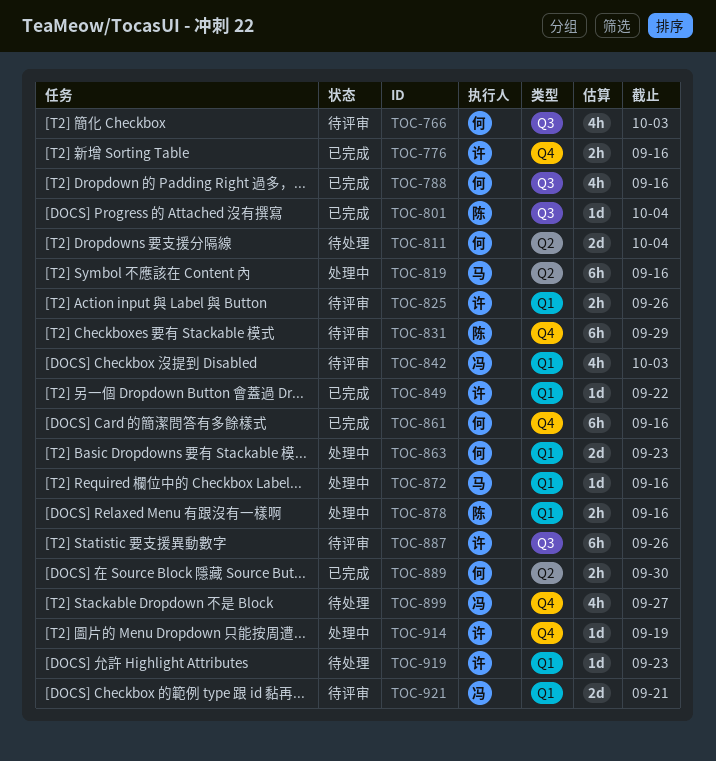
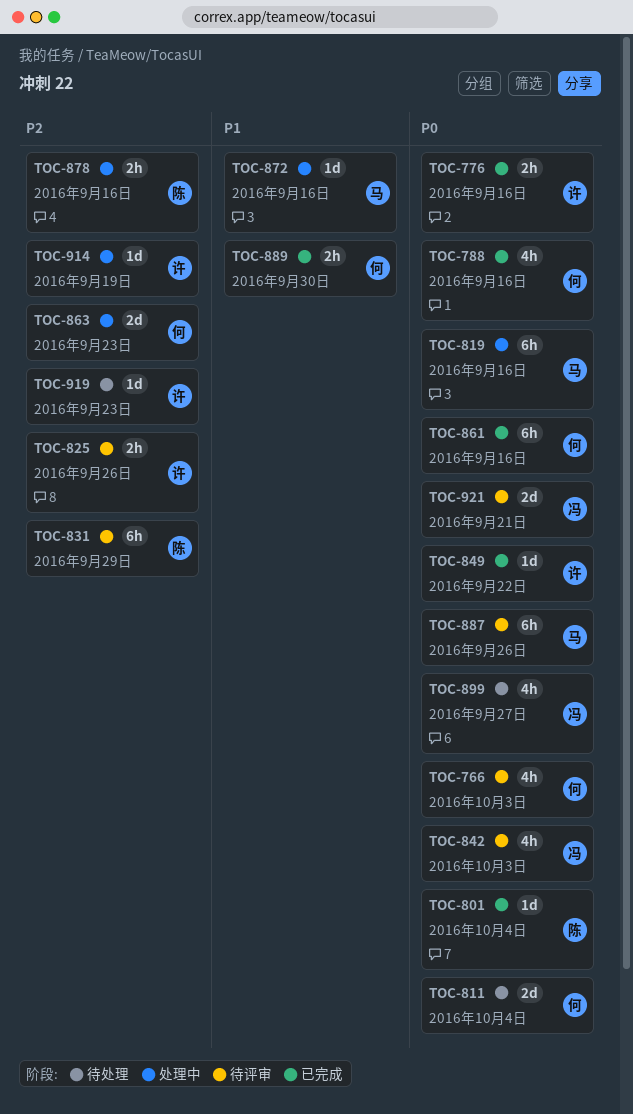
TOC-887, owner: 许 -> 马

